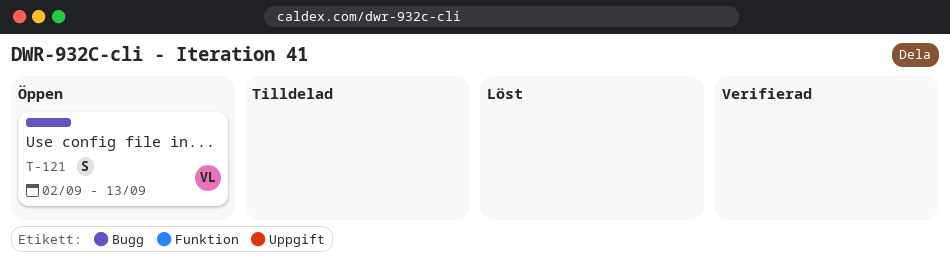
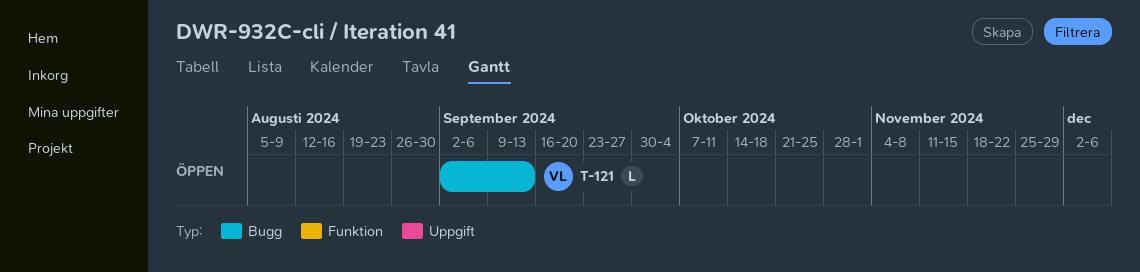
T-121, estimate: S -> L

